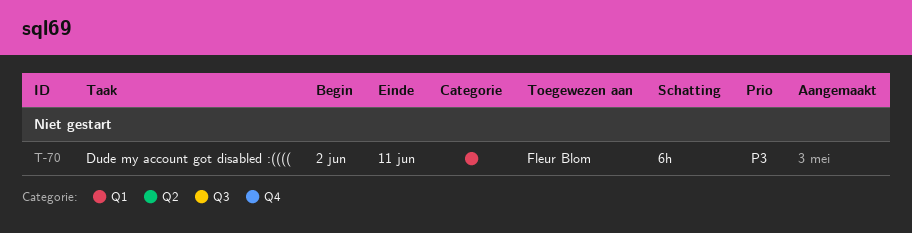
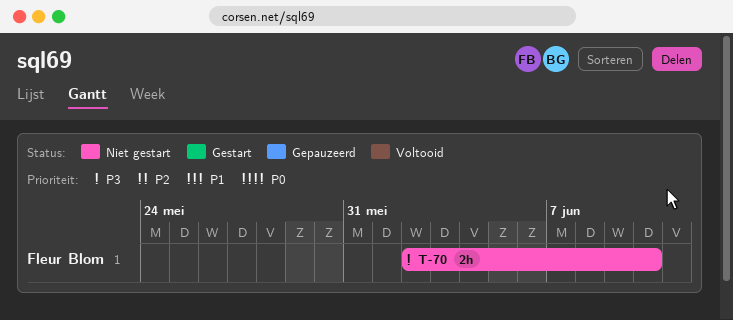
T-70, estimate: 6h -> 2h
T-70, due: Jun 11 -> Jun 10

